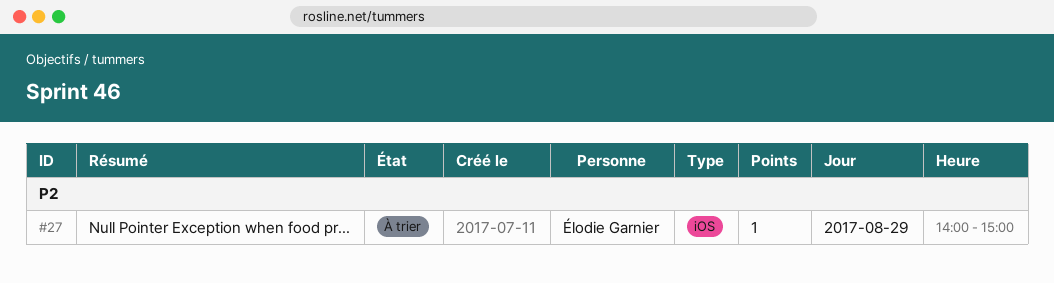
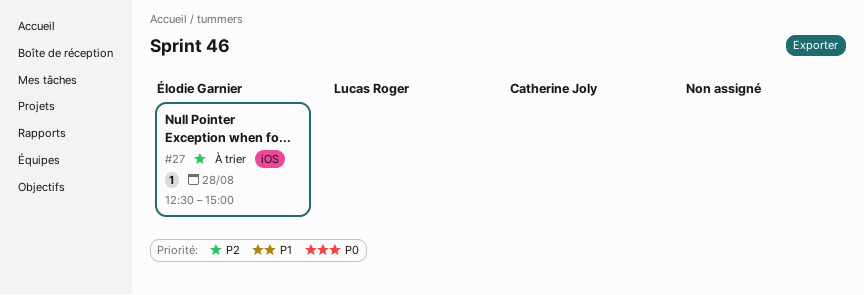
#27, day: Aug 29 -> Aug 28
#27, begins: 14:00 -> 12:30

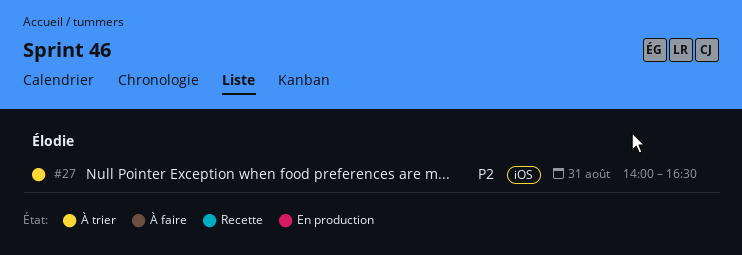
#27, day: Aug 28 -> Aug 31
#27, begins: 12:30 -> 14:00
#27, ends: 15:00 -> 16:30

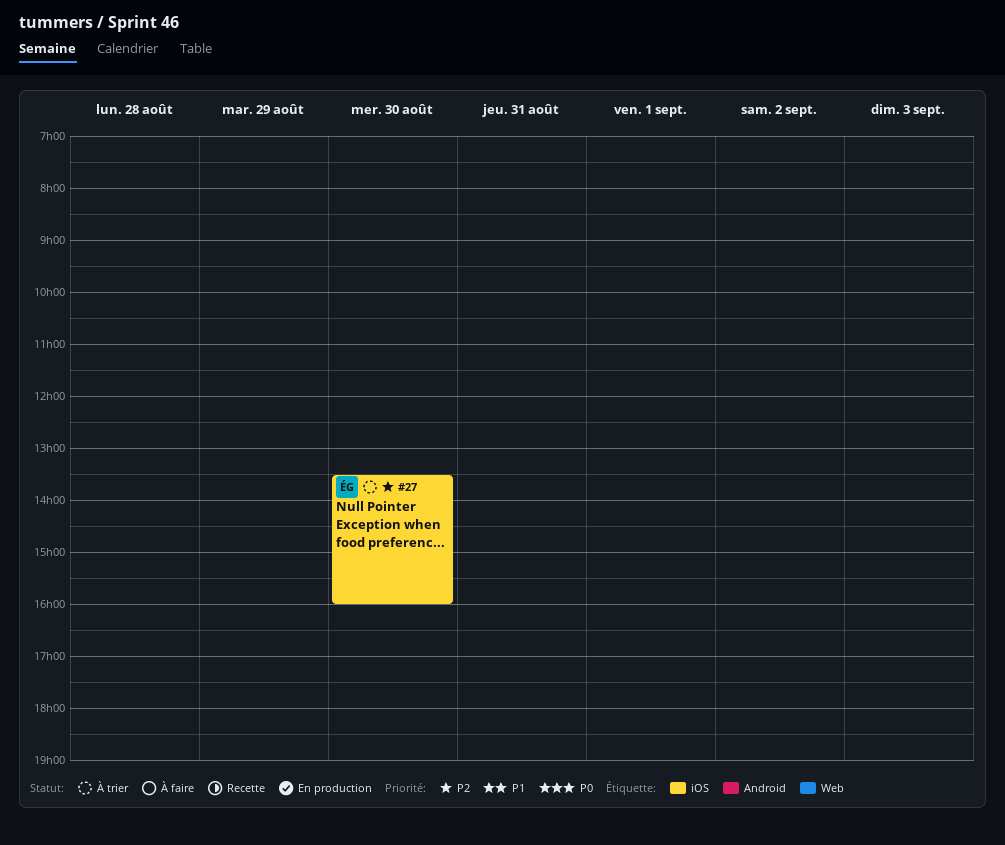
#27, day: Aug 31 -> Aug 30
#27, begins: 14:00 -> 13:30
#27, ends: 16:30 -> 16:00

